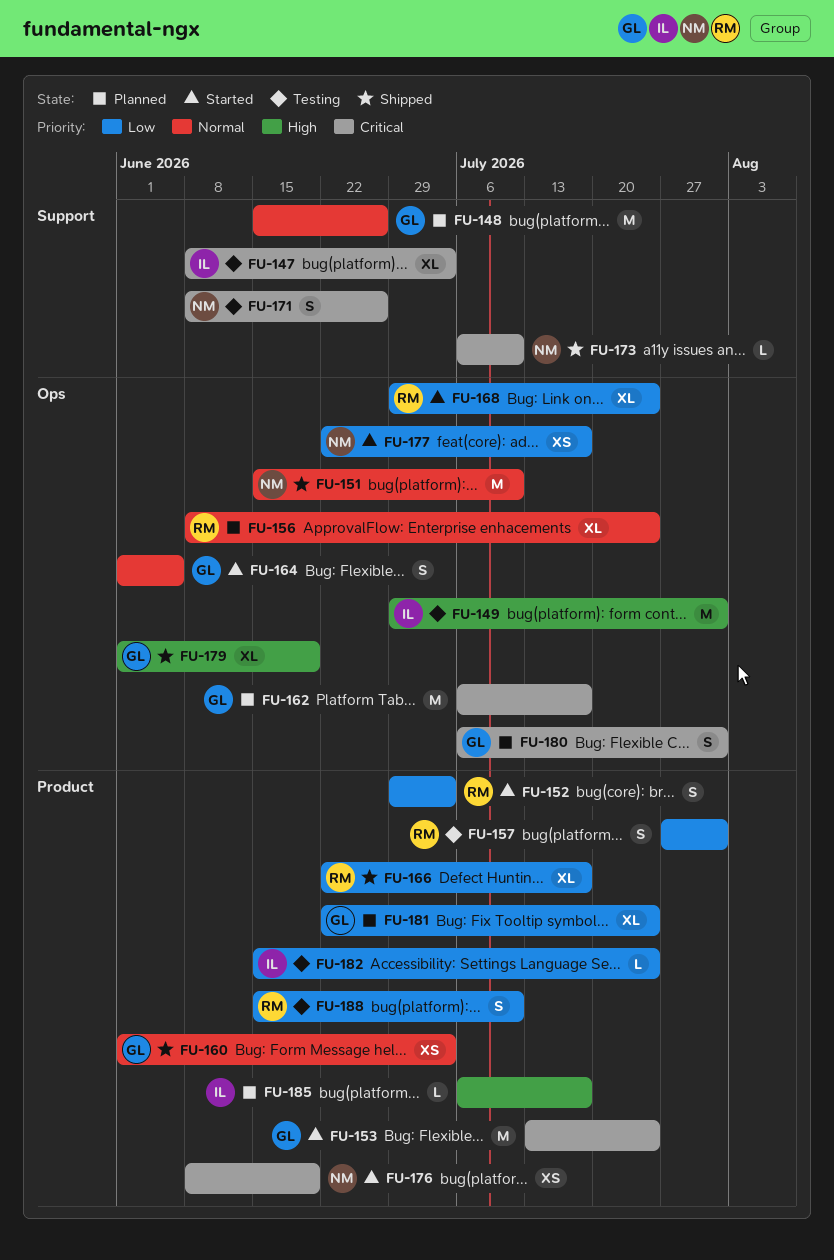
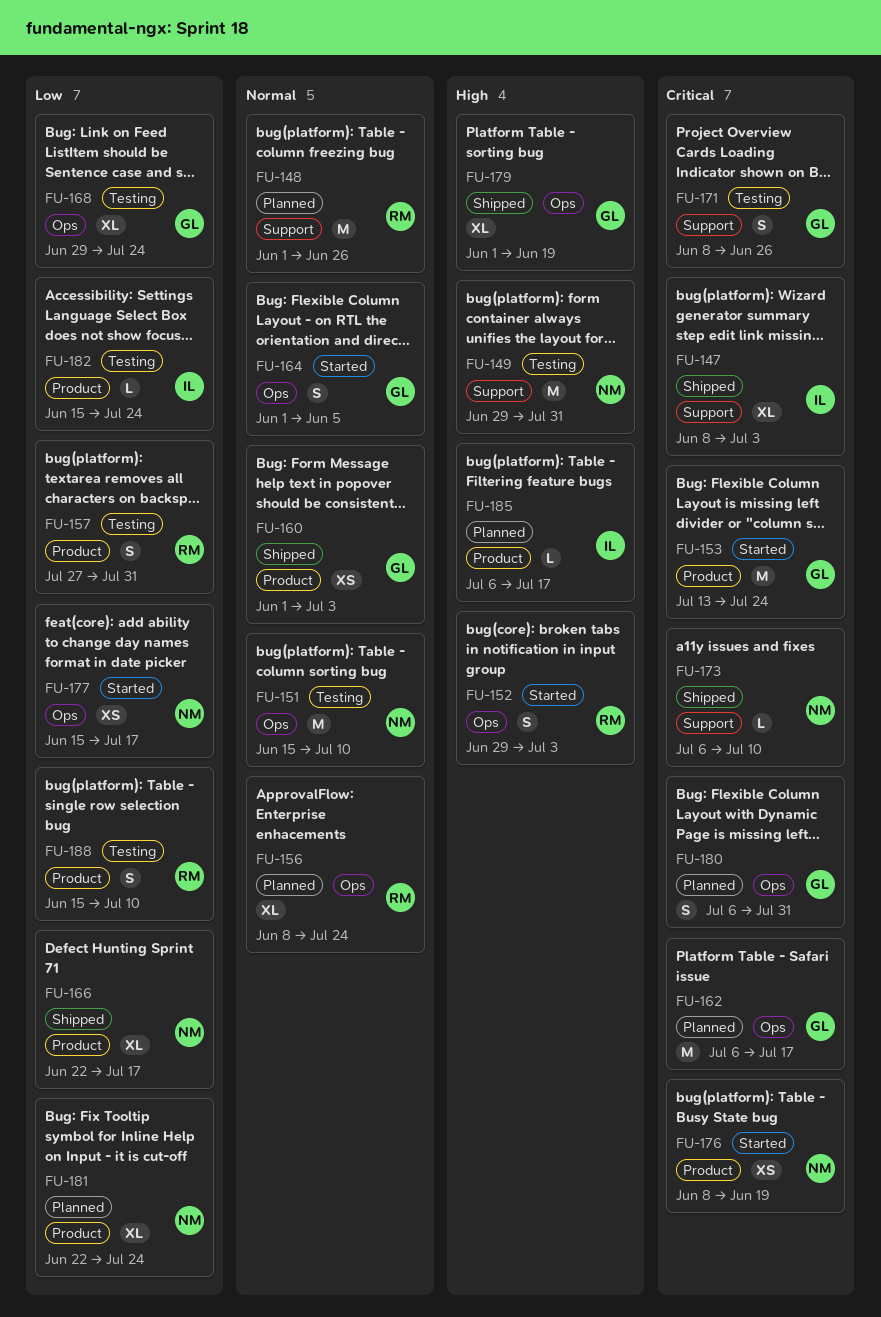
FU-147, status: Testing -> Shipped
FU-148, owner: GL -> RM
FU-148, start: Jun 15 -> Jun 1
FU-149, owner: IL -> NM
FU-149, label: Ops -> Support
FU-151, status: Shipped -> Testing
FU-152, priority: Low -> High
FU-152, label: Product -> Ops
FU-166, owner: RM -> NM
FU-168, status: Started -> Testing
FU-168, owner: RM -> GL
FU-171, owner: NM -> GL
FU-177, start: Jun 22 -> Jun 15
FU-181, owner: GL -> NM

